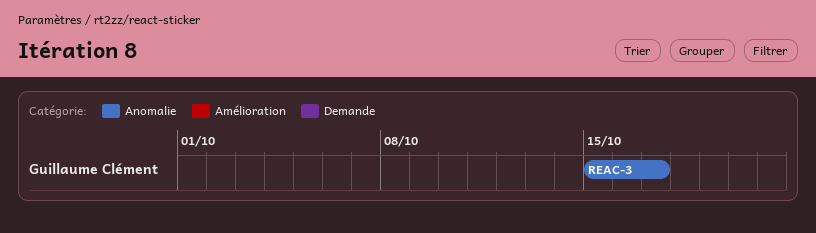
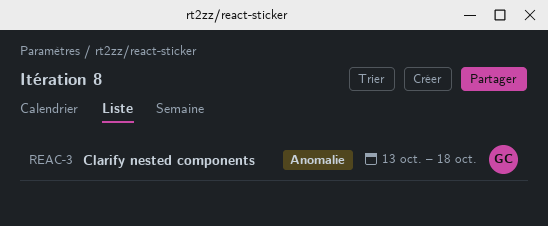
REAC-3, start: Oct 15 -> Oct 13
REAC-3, due: Oct 17 -> Oct 18

